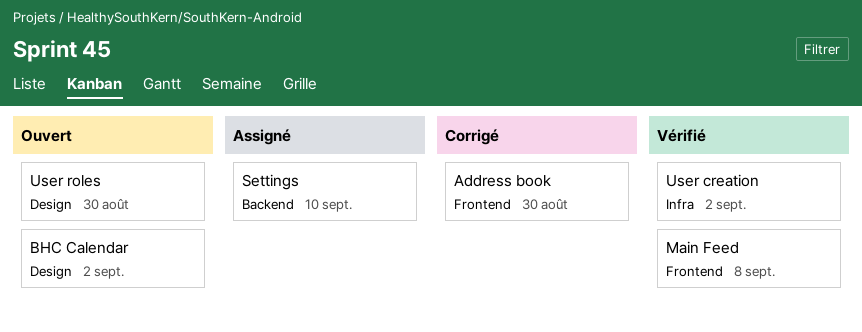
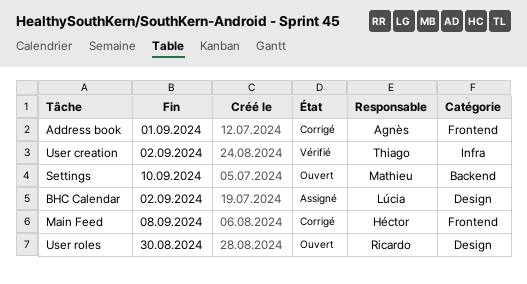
Address book, due: Aug 30 -> Sep 1
BHC Calendar, status: Ouvert -> Assigné
Main Feed, status: Vérifié -> Corrigé
Settings, status: Assigné -> Ouvert

